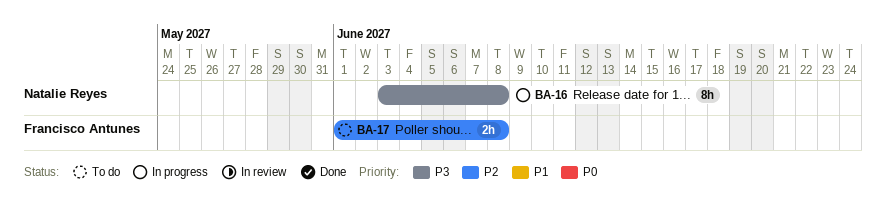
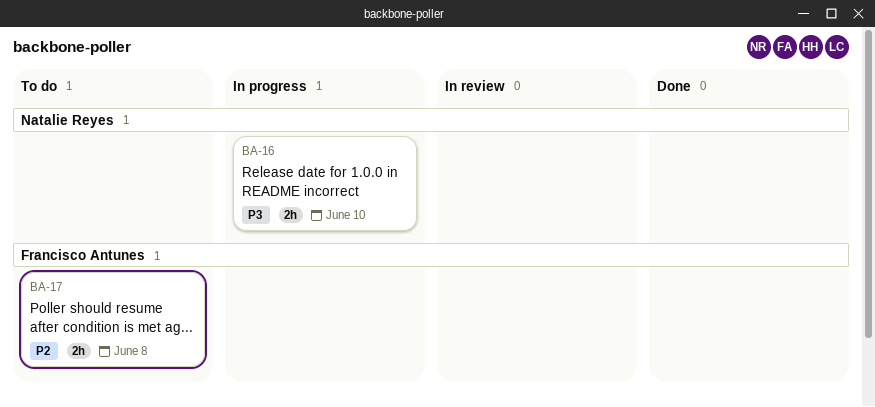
BA-16, estimate: 8h -> 2h
BA-16, due: Jun 8 -> Jun 10

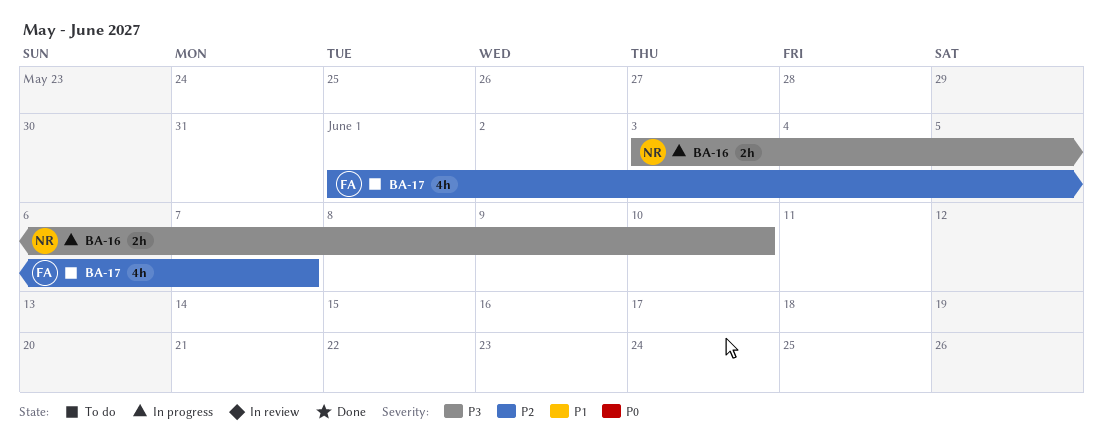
BA-17, estimate: 2h -> 4h
BA-17, due: Jun 8 -> Jun 7

